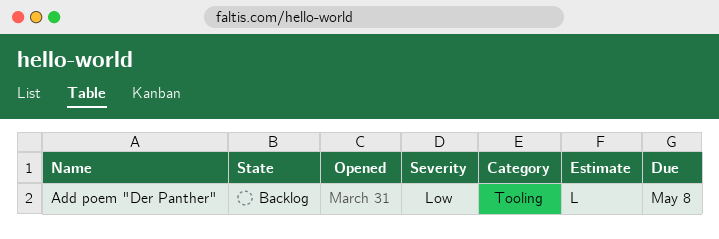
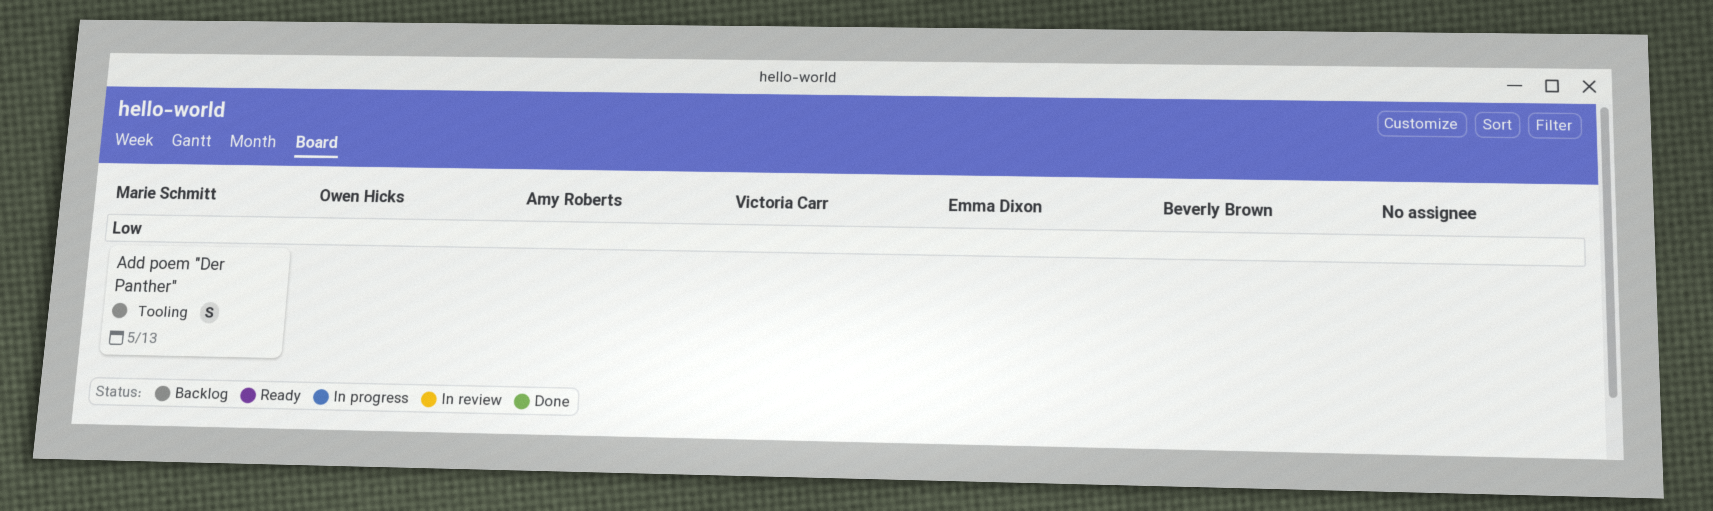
Add poem "Der Panther", estimate: L -> S
Add poem "Der Panther", due: May 8 -> May 13

